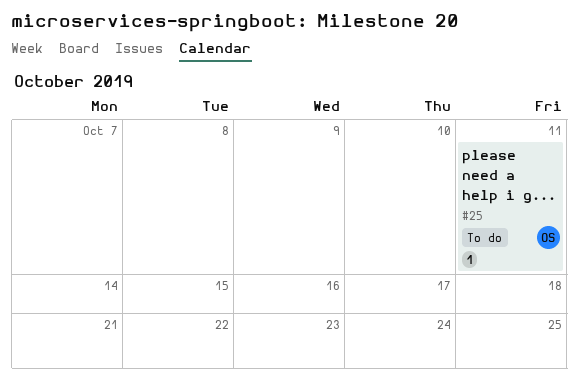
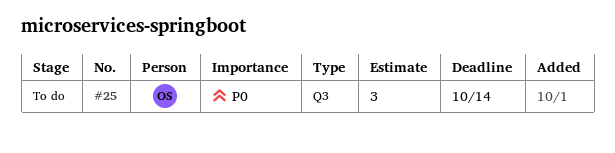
#25, estimate: 1 -> 3
#25, due: Oct 11 -> Oct 14

